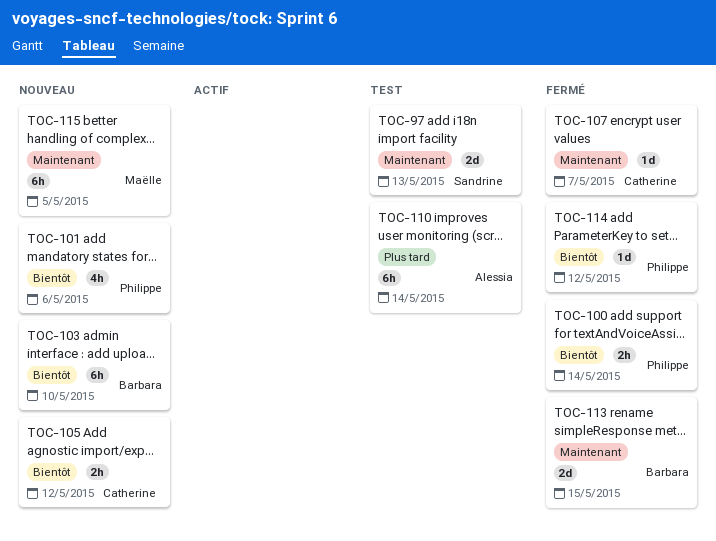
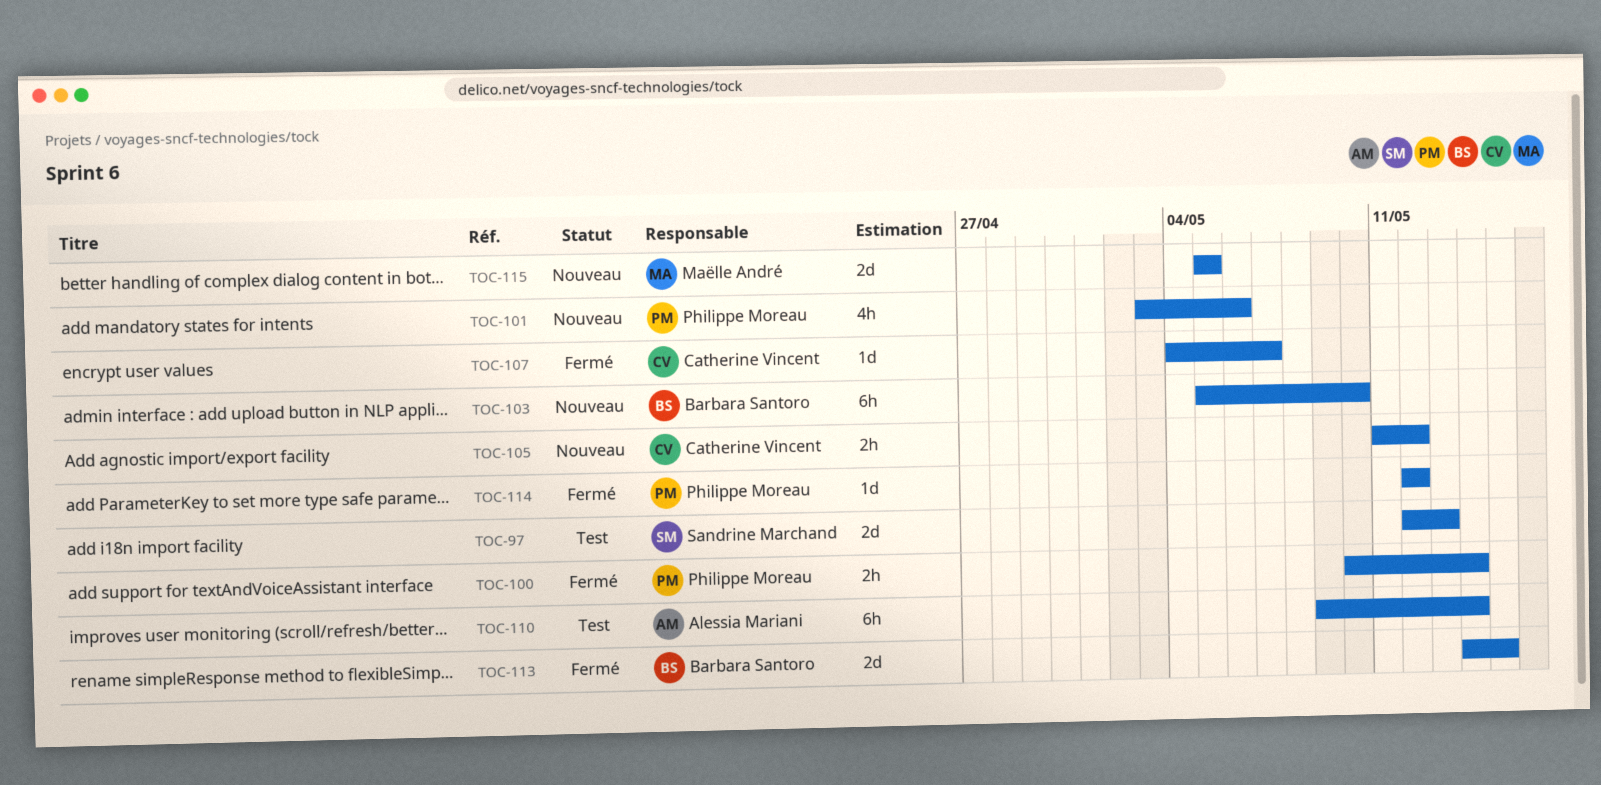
TOC-115, estimate: 6h -> 2d

